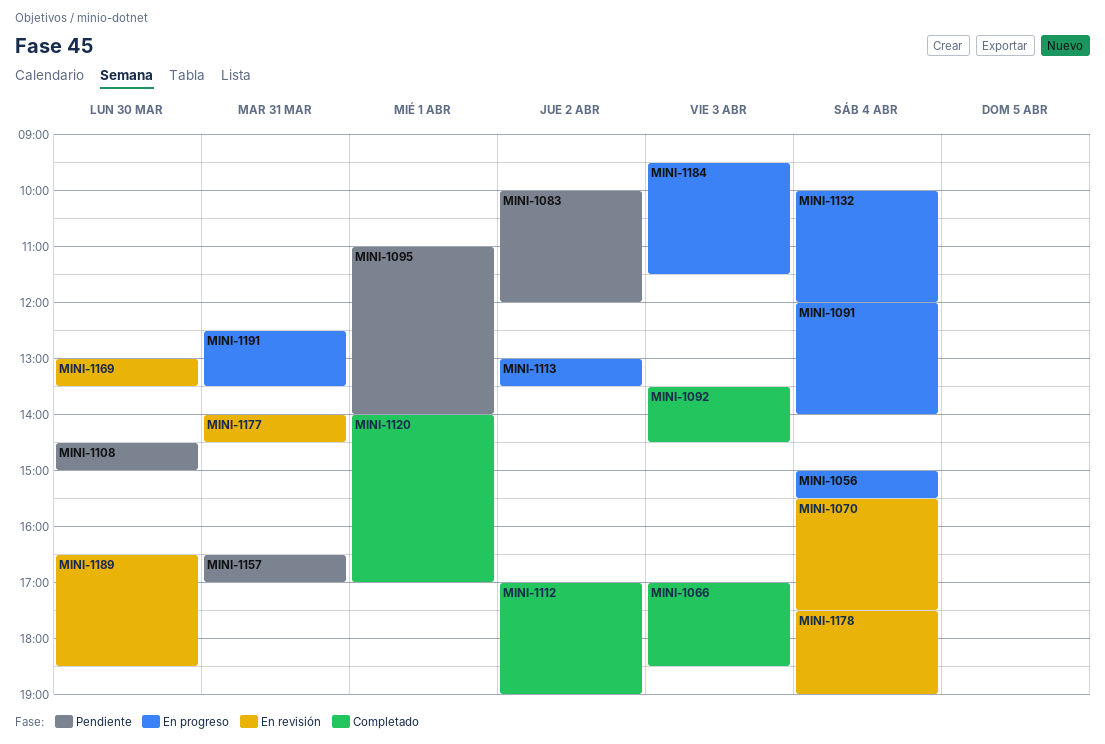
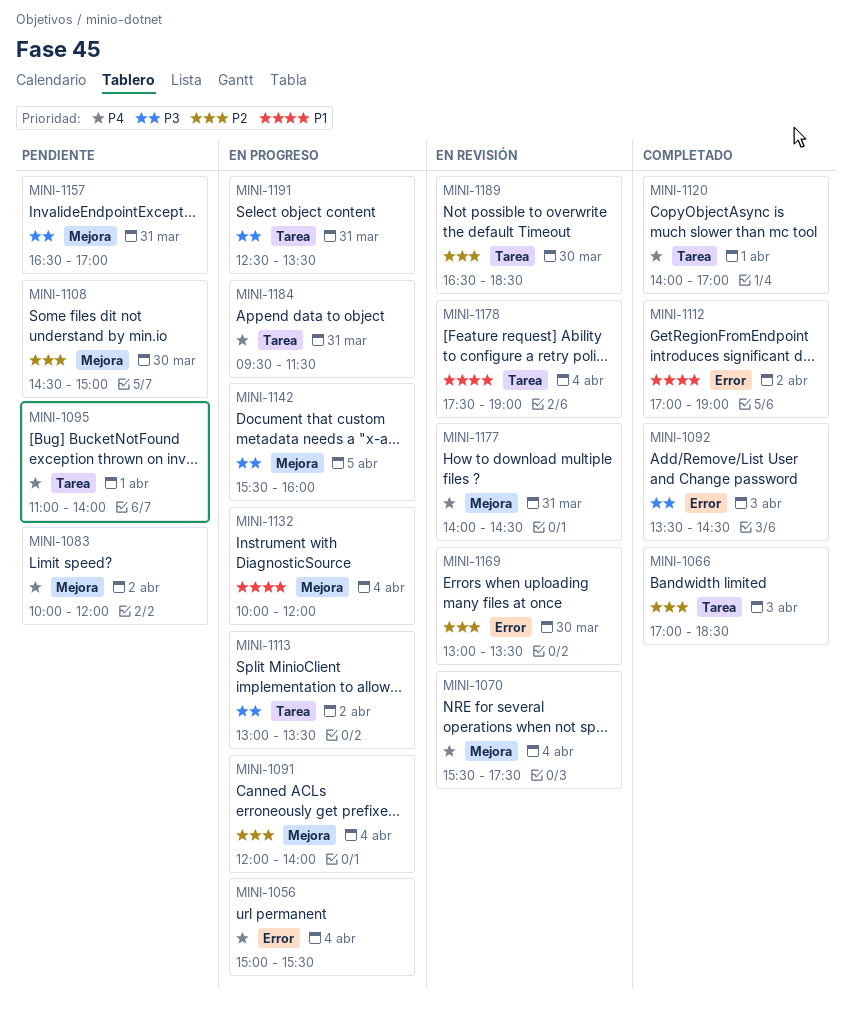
MINI-1142: none -> present
MINI-1184, day: Apr 3 -> Mar 31

